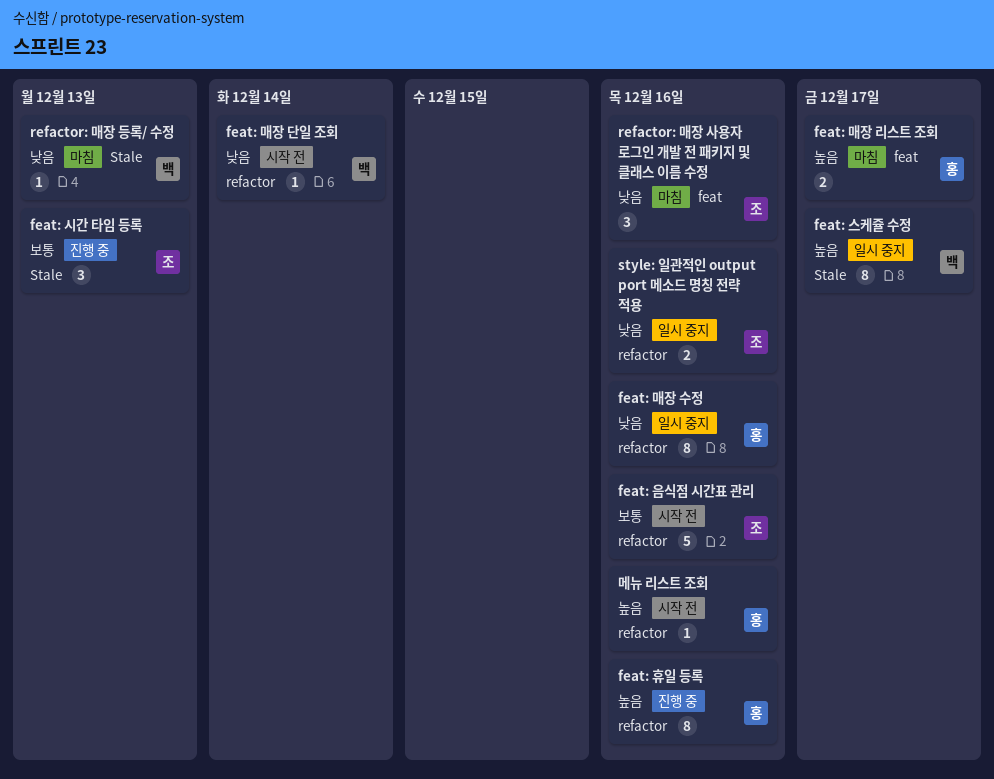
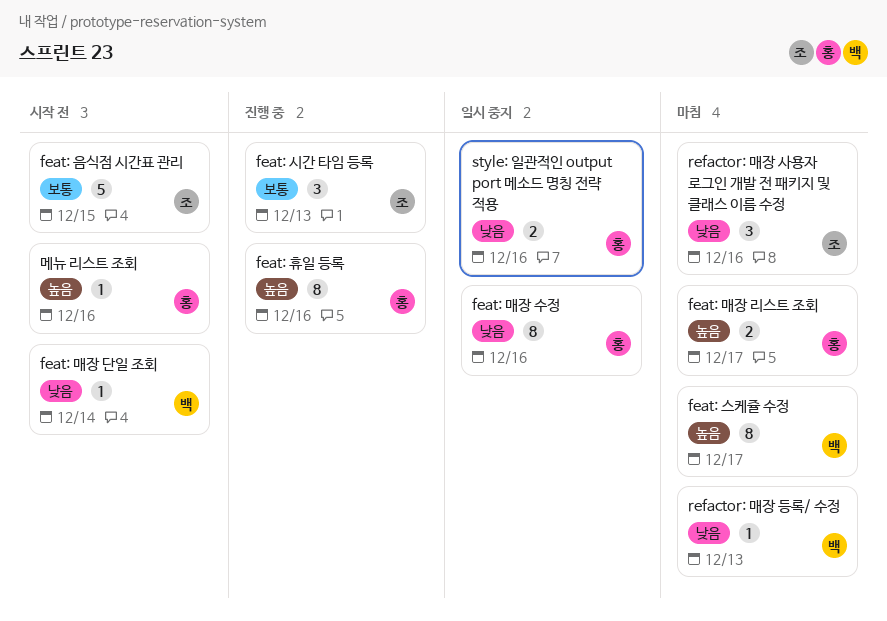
feat: 스케쥴 수정, status: 일시 중지 -> 마침
feat: 음식점 시간표 관리, due: Dec 16 -> Dec 15
style: 일관적인 output port 메소드 명칭 전략 적용, owner: 조 -> 홍

